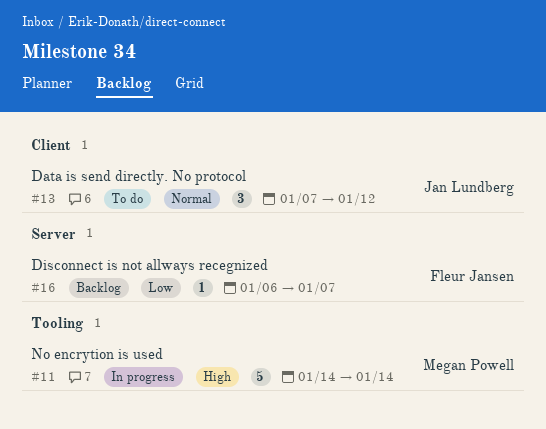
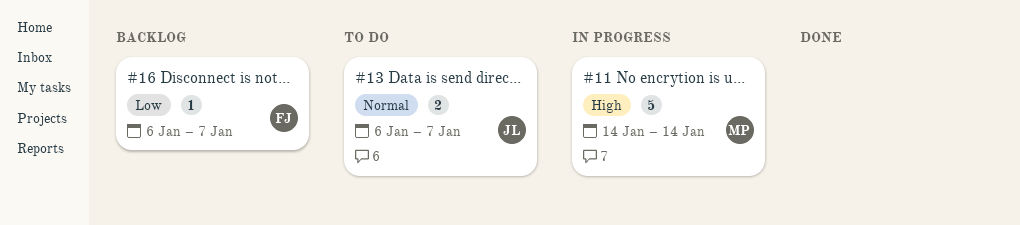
#13, estimate: 3 -> 2
#13, start: Jan 7 -> Jan 6
#13, due: Jan 12 -> Jan 7

